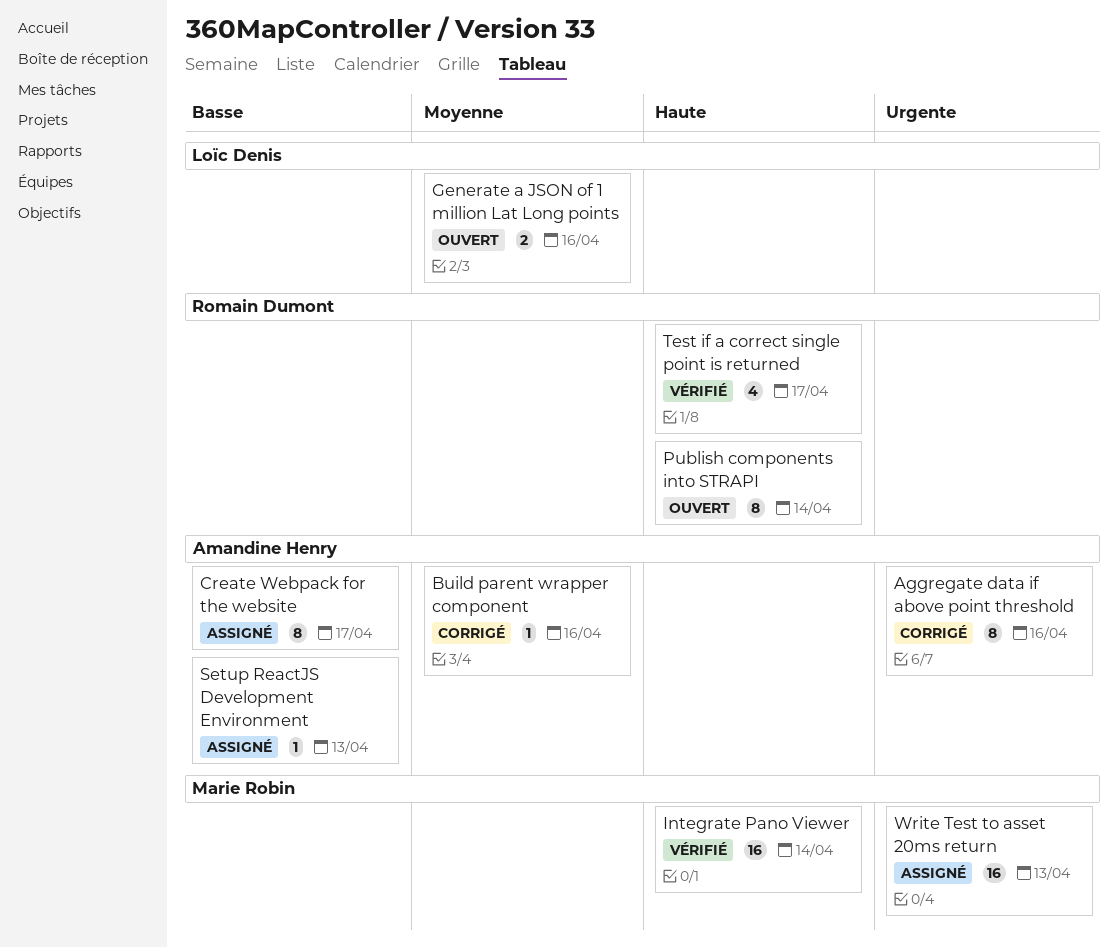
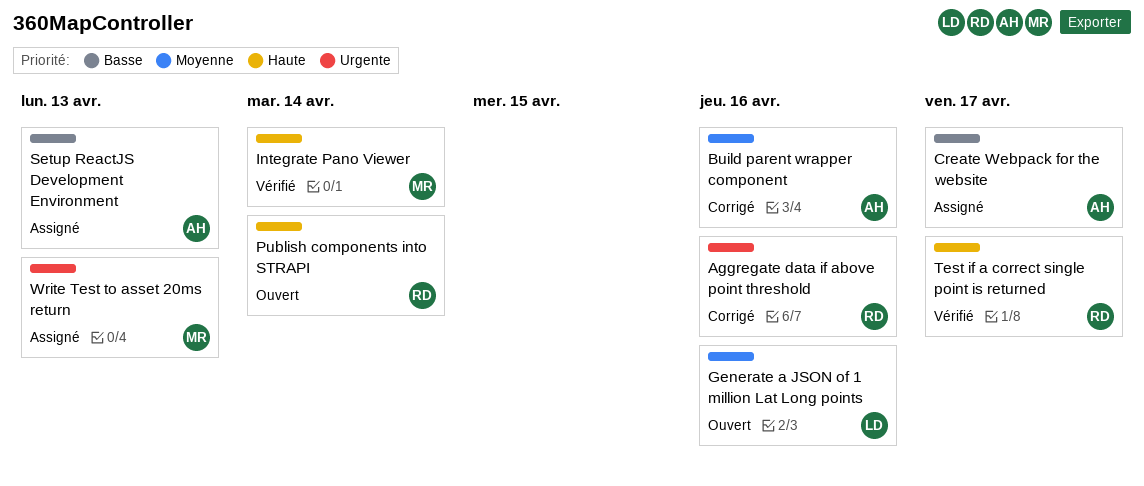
Aggregate data if above point threshold, owner: Amandine Henry -> Romain Dumont

